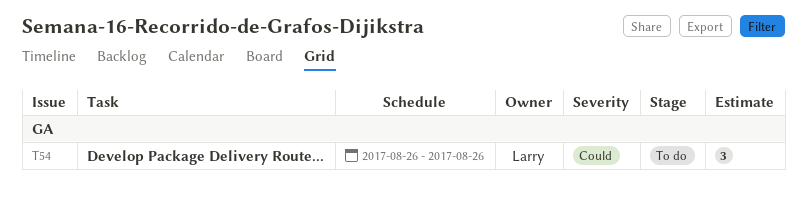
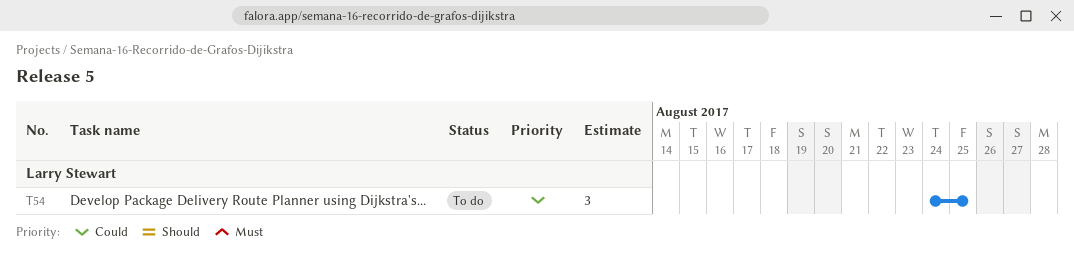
T54, start: Aug 26 -> Aug 24
T54, due: Aug 26 -> Aug 25

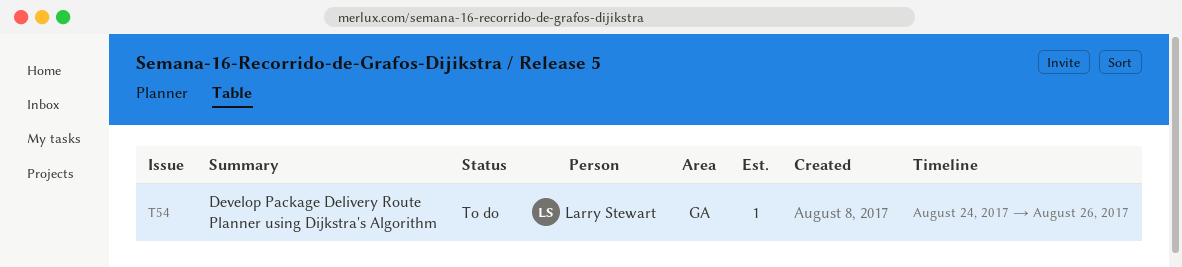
T54, estimate: 3 -> 1
T54, due: Aug 25 -> Aug 26

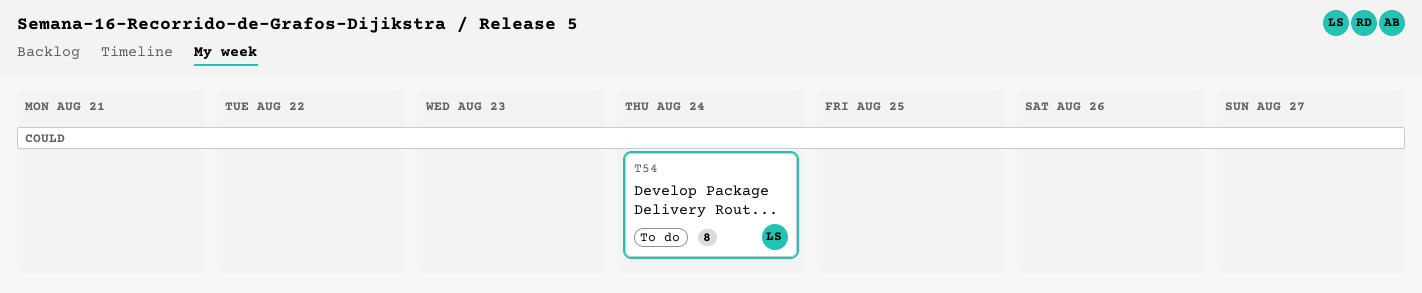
T54, estimate: 1 -> 8
T54, due: Aug 26 -> Aug 24

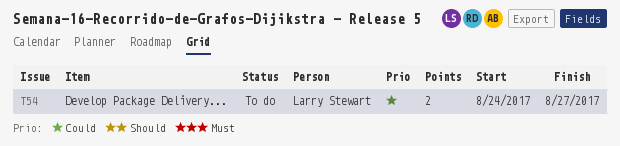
T54, estimate: 8 -> 2
T54, due: Aug 24 -> Aug 27

